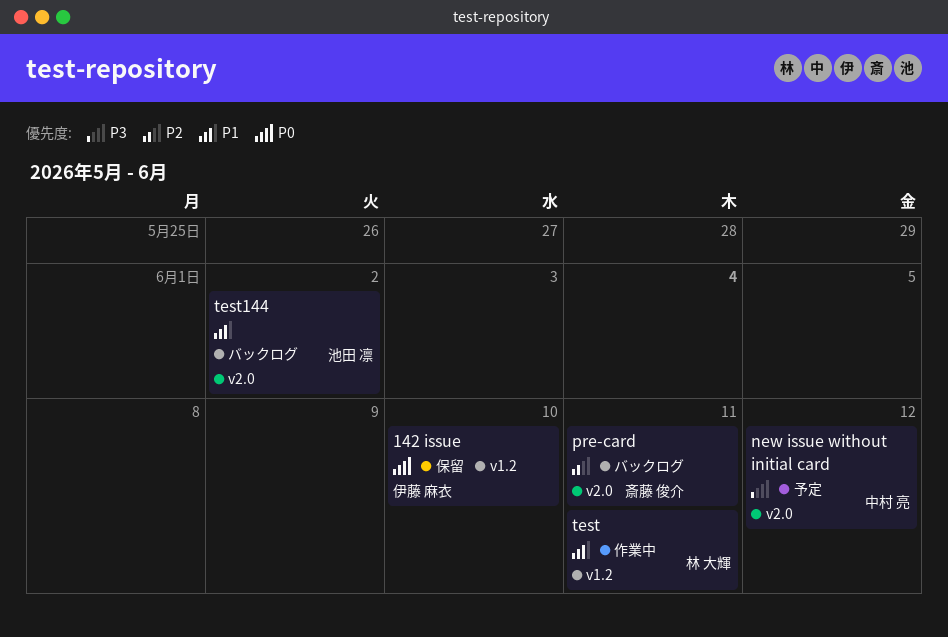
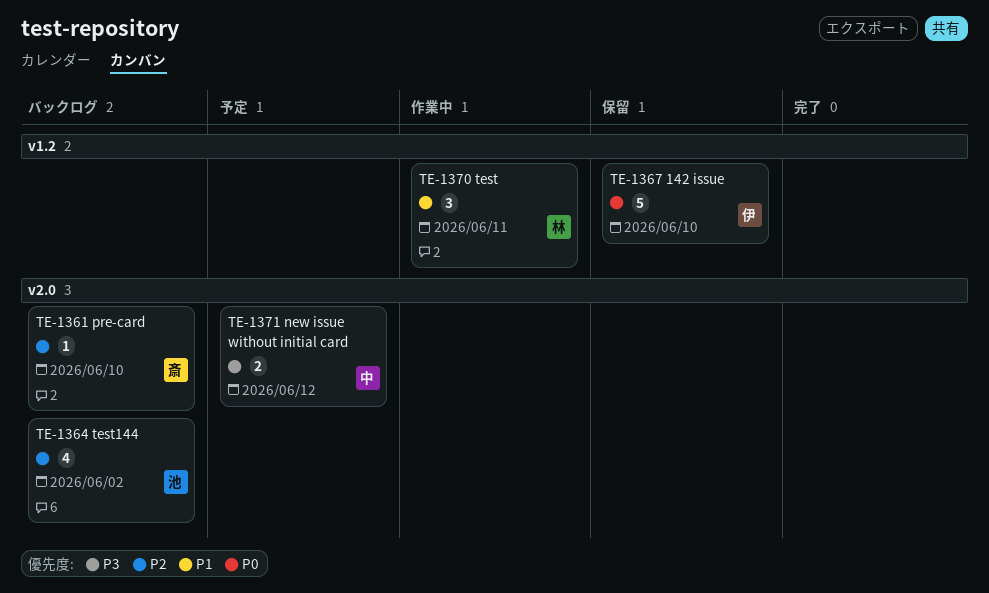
pre-card, due: Jun 11 -> Jun 10
test144, priority: P1 -> P2

